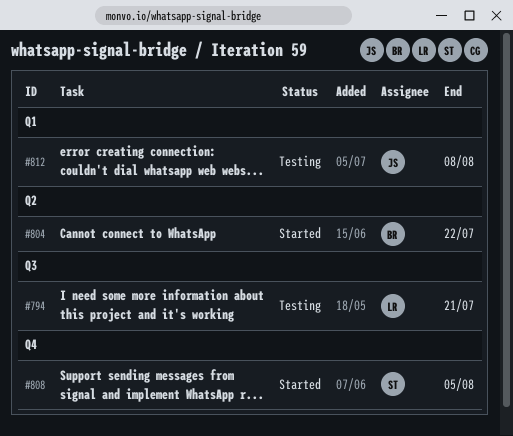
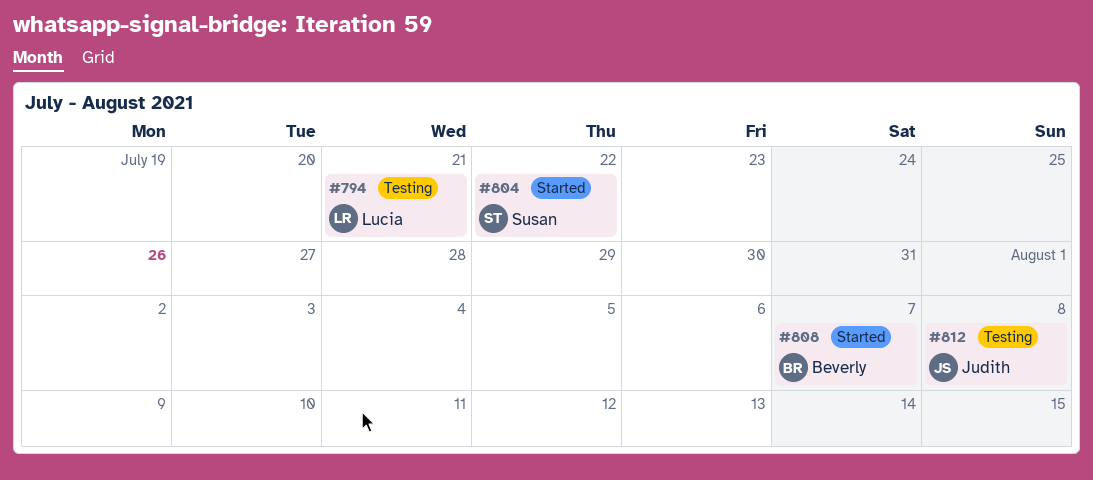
#804, owner: Beverly -> Susan
#808, owner: Susan -> Beverly
#808, due: Aug 5 -> Aug 7

